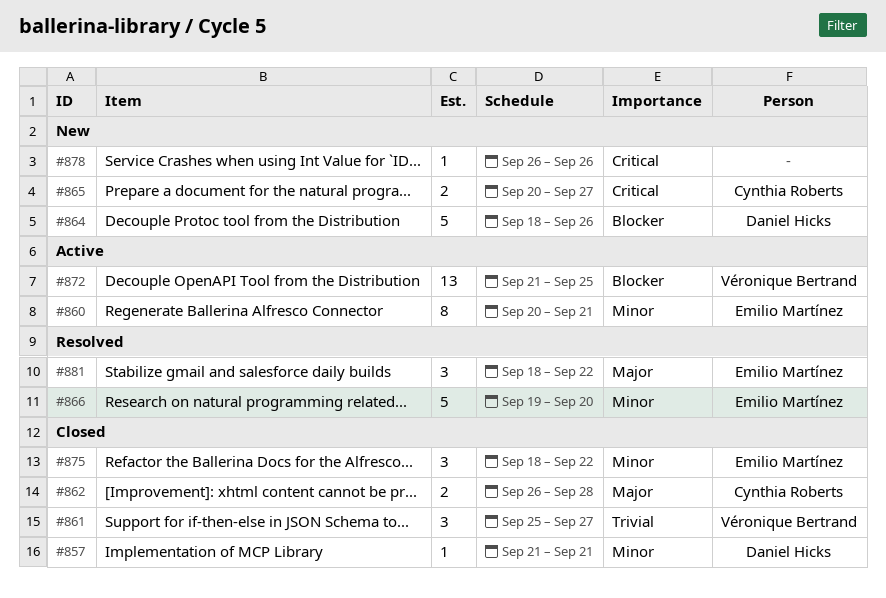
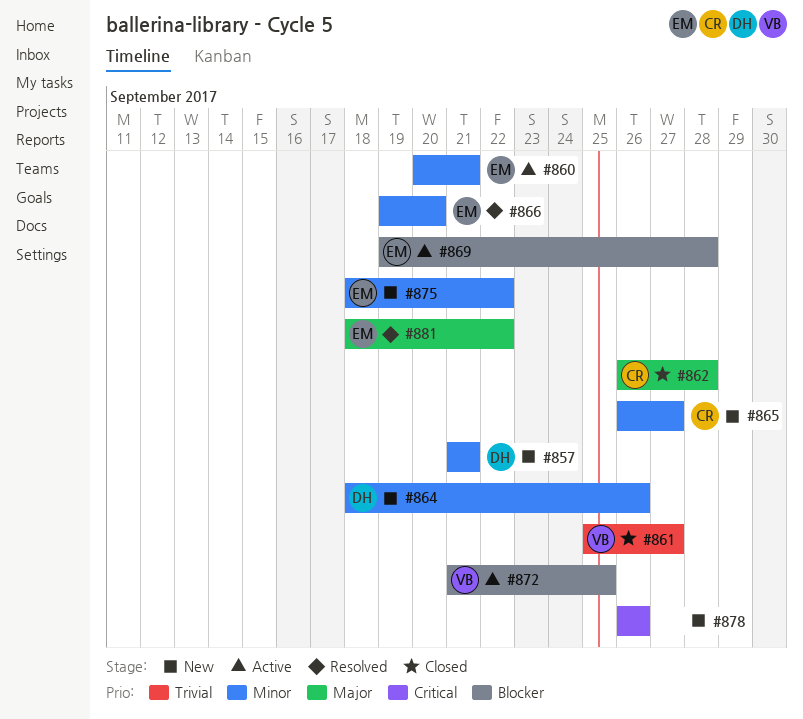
#857, status: Closed -> New
#864, priority: Blocker -> Minor
#865, priority: Critical -> Minor
#865, start: Sep 20 -> Sep 26
#869: none -> present
#875, status: Closed -> New

